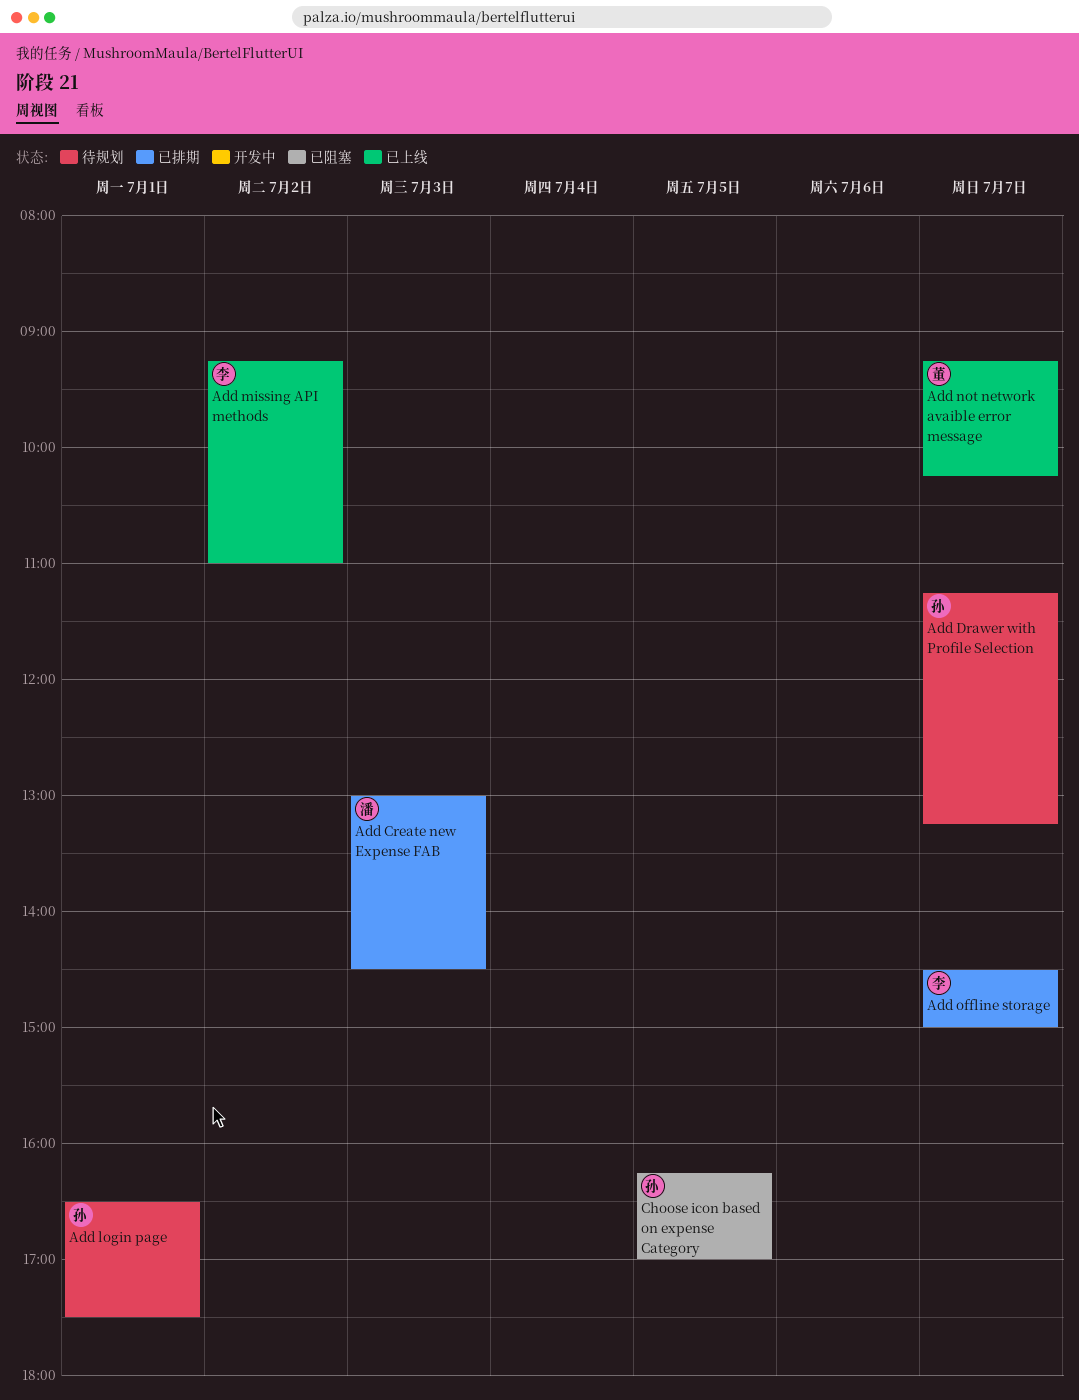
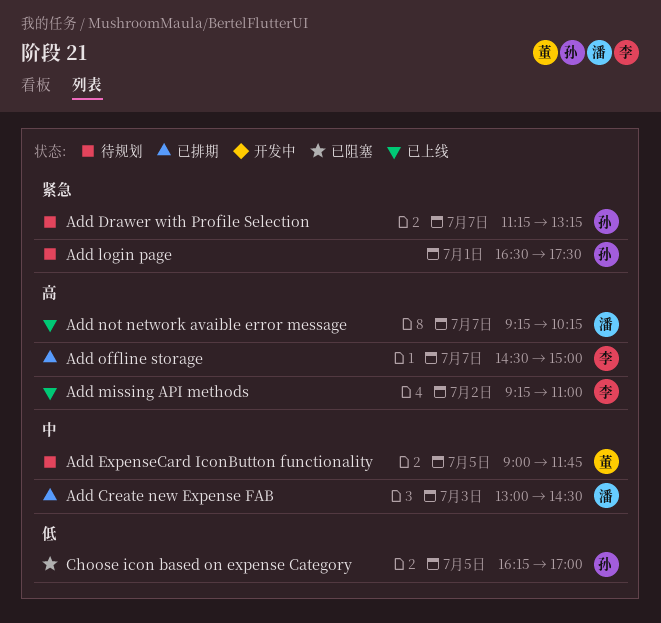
Add ExpenseCard IconButton functionality: none -> present
Add not network avaible error message, owner: 董 -> 潘

